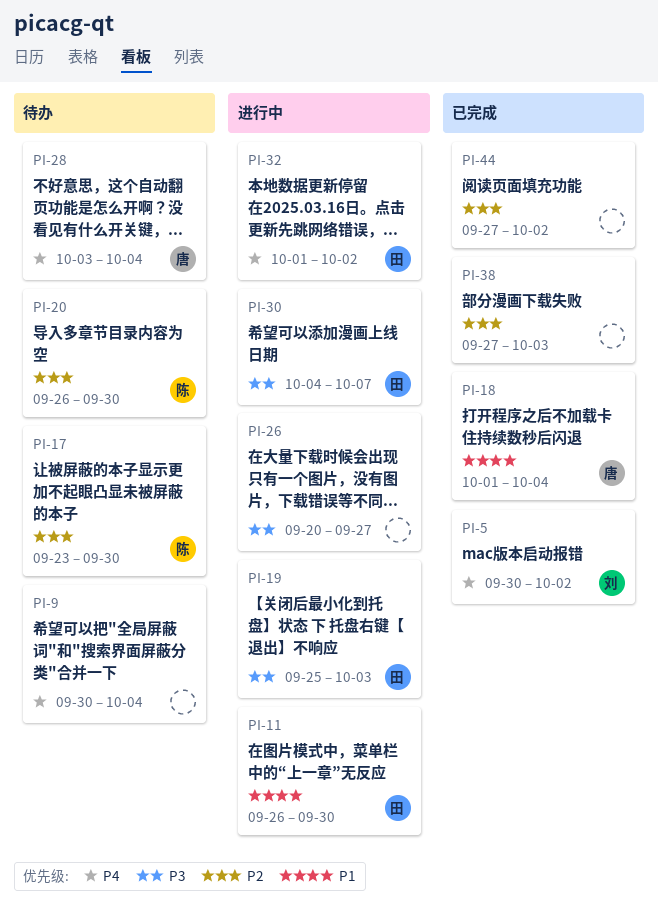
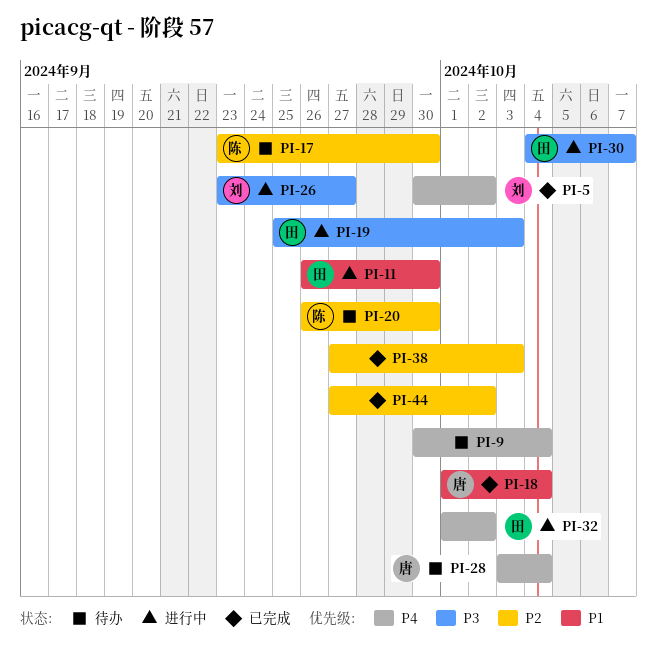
PI-26, owner: none -> 刘
PI-26, start: Sep 20 -> Sep 23

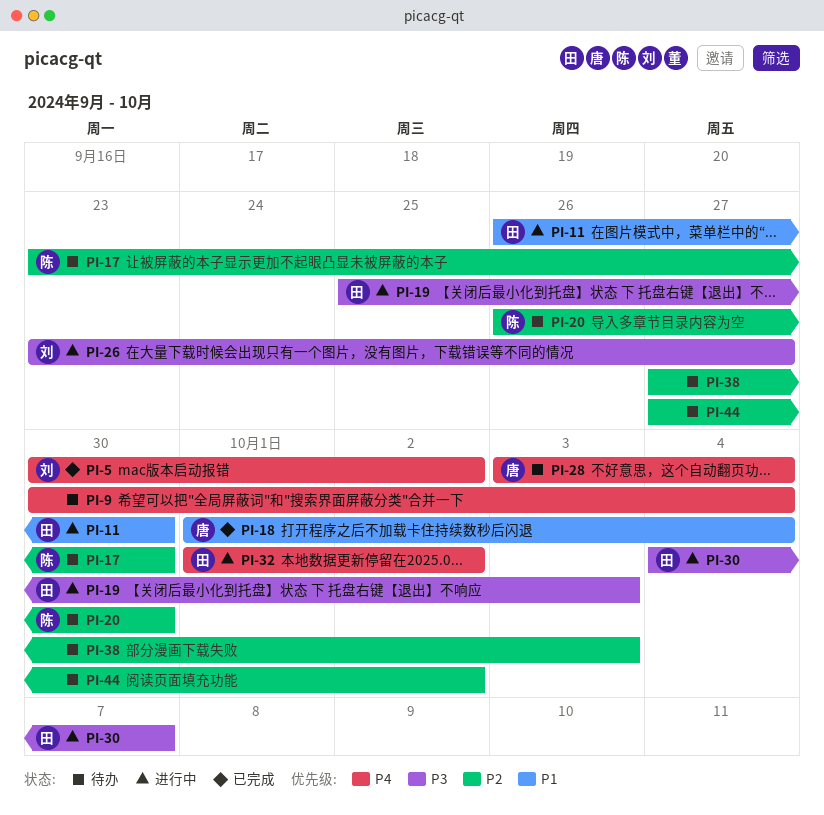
PI-38, status: 已完成 -> 待办
PI-44, status: 已完成 -> 待办

